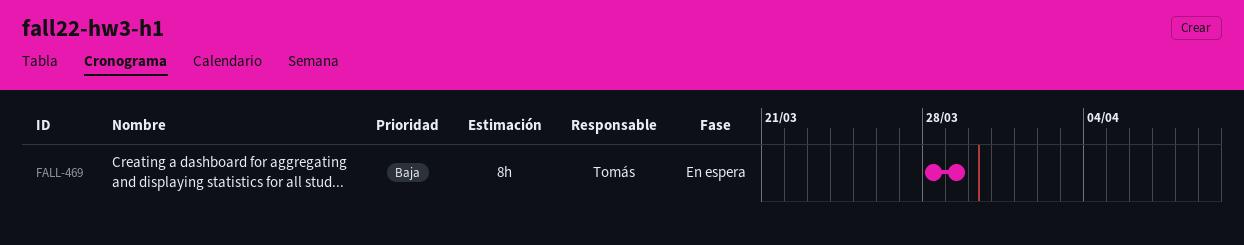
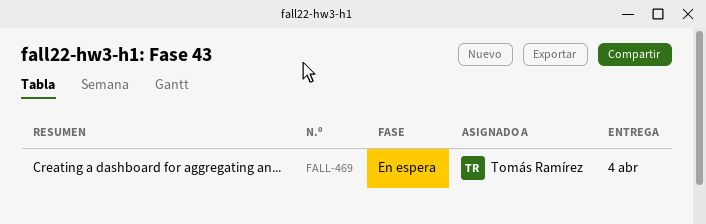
FALL-469, due: Mar 29 -> Apr 4

